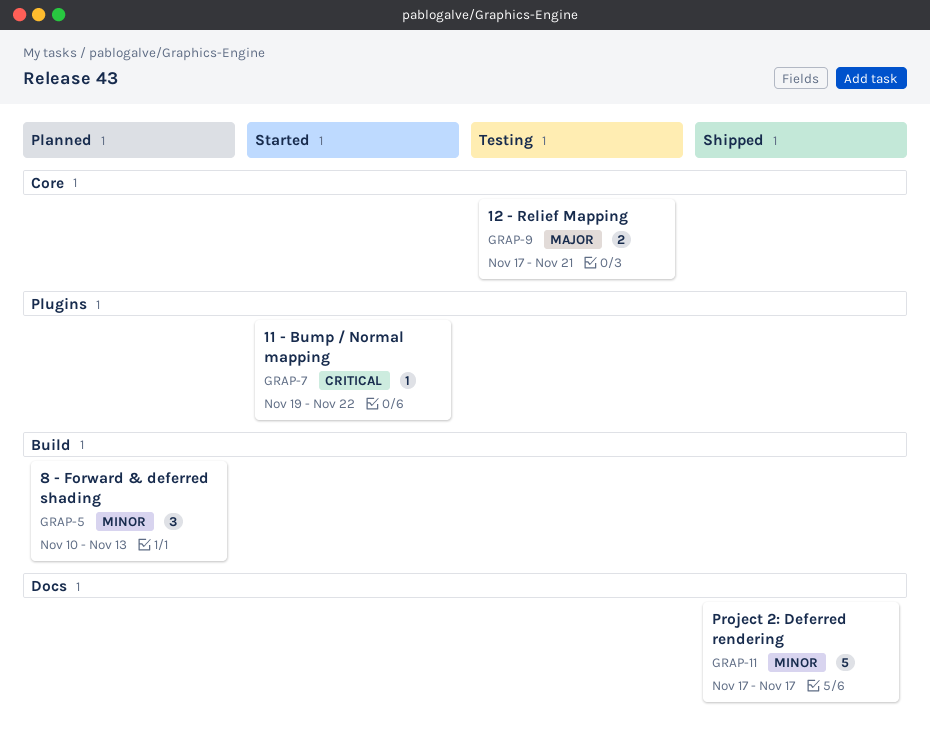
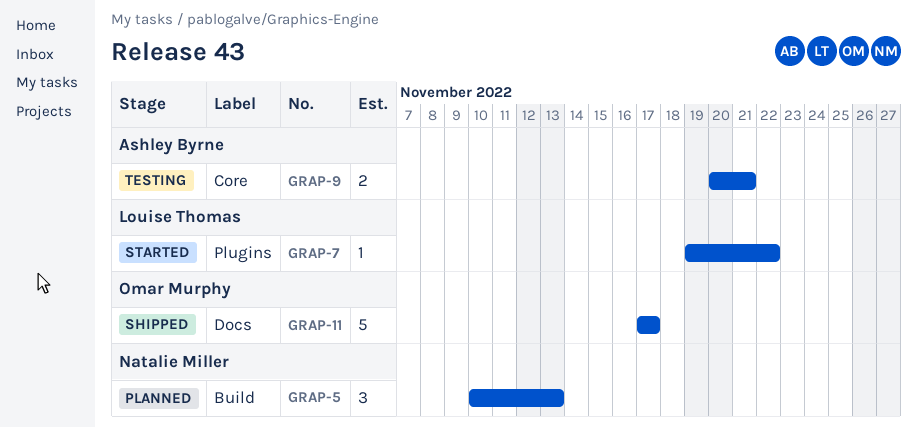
GRAP-9, start: Nov 17 -> Nov 20

